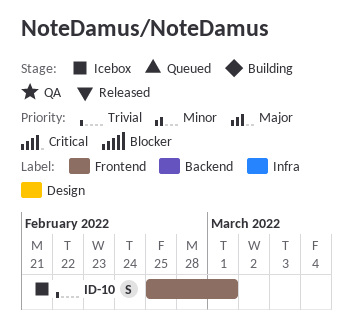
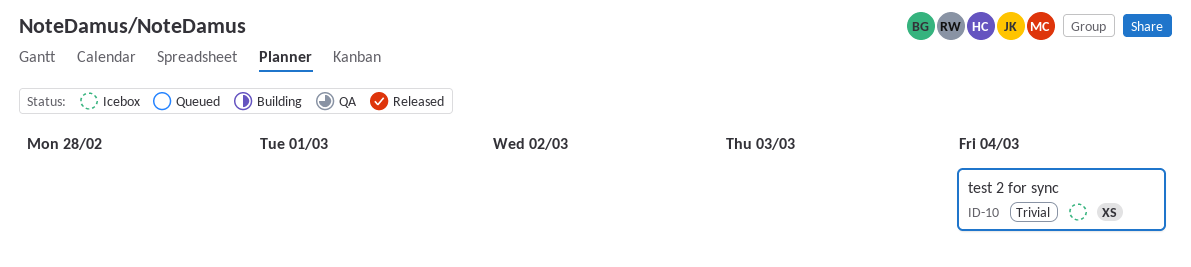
ID-10, estimate: S -> XS
ID-10, due: Mar 1 -> Mar 4

